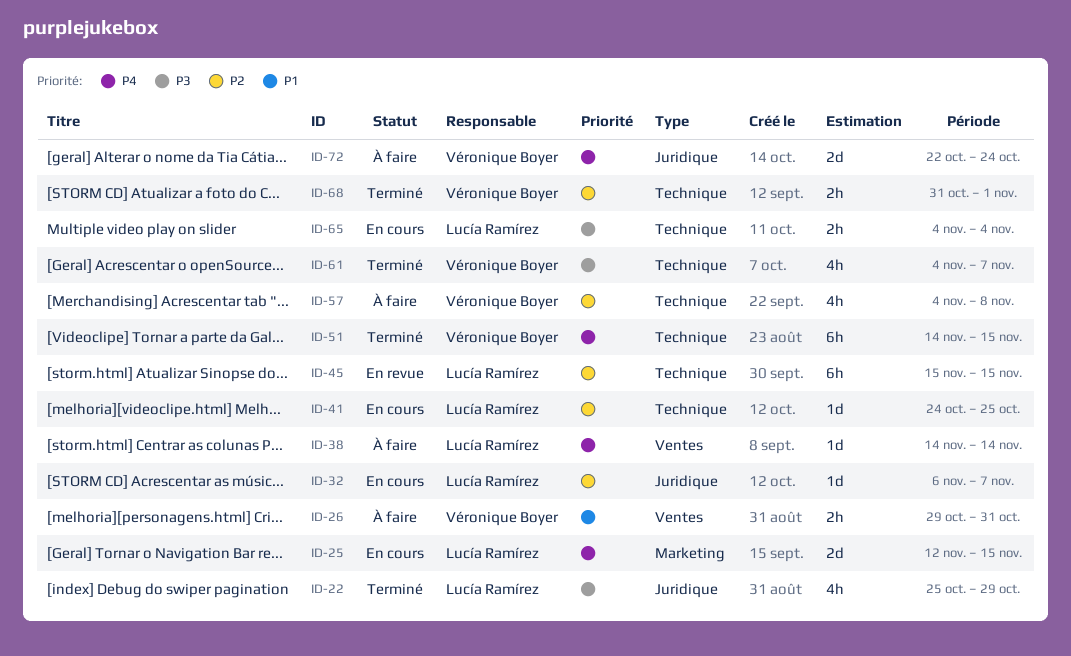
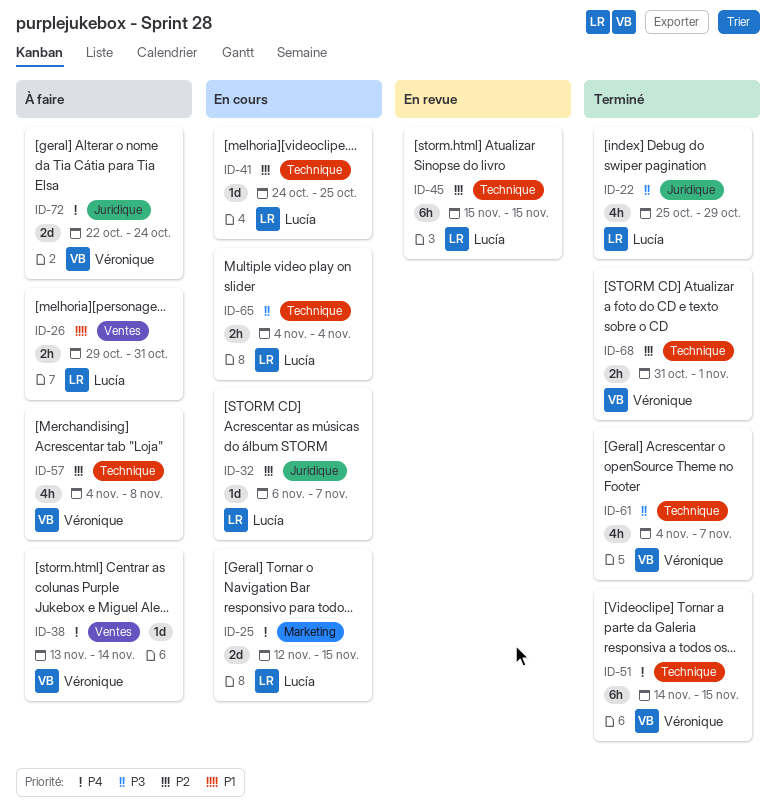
ID-26, owner: Véronique Boyer -> Lucía Ramírez
ID-38, owner: Lucía Ramírez -> Véronique Boyer
ID-38, start: Nov 14 -> Nov 13

